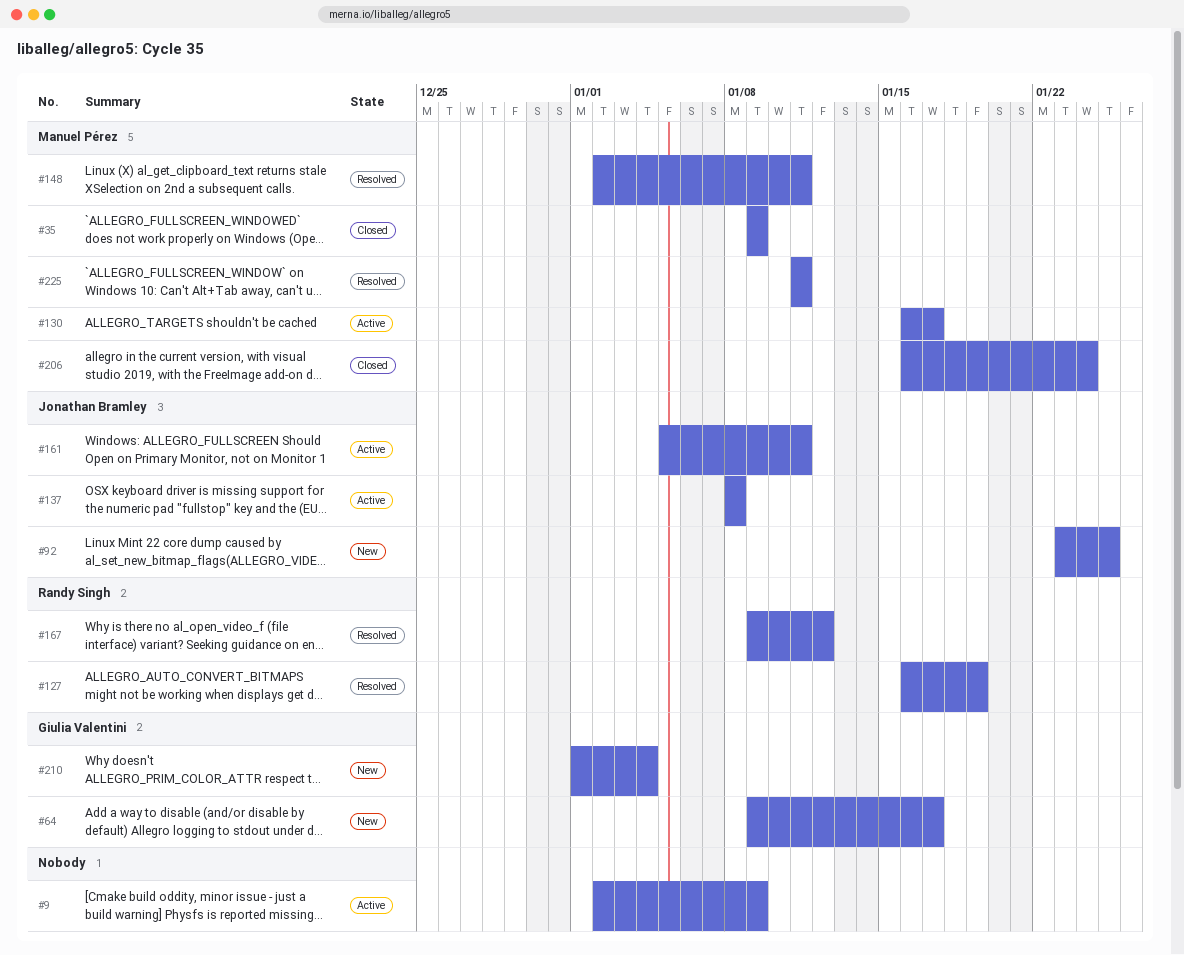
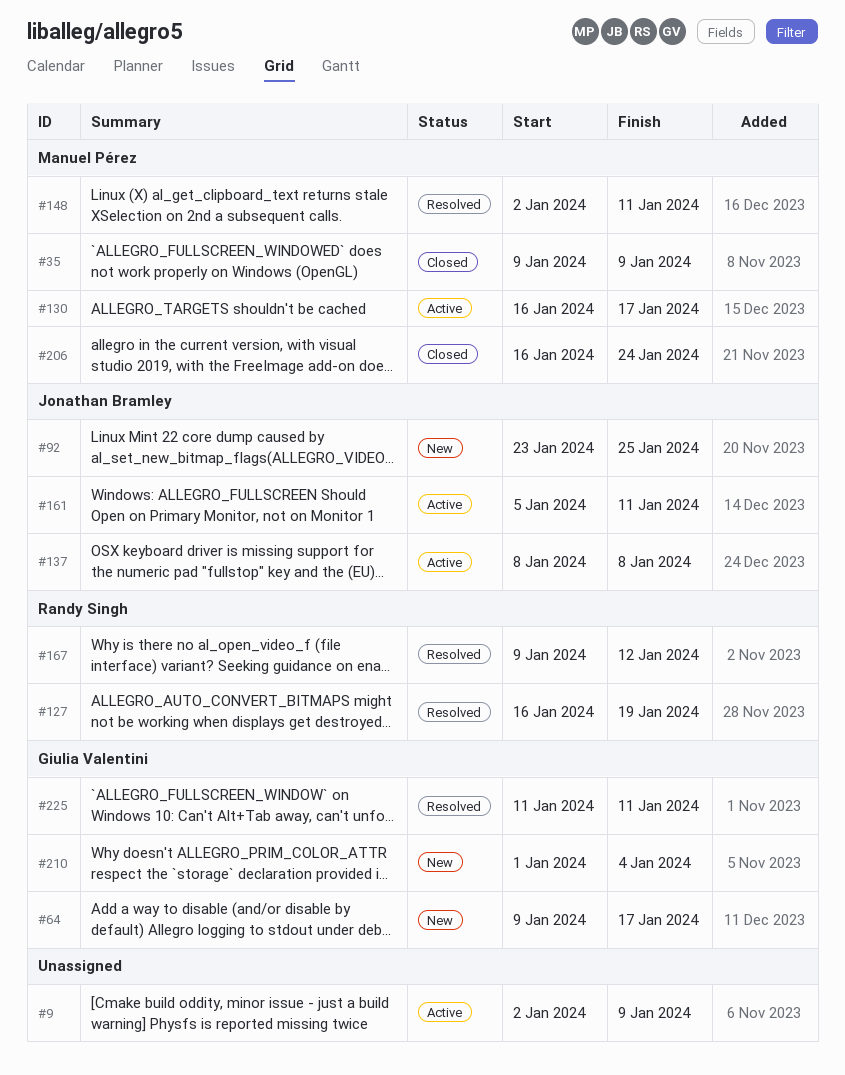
#225, owner: Manuel Pérez -> Giulia Valentini

